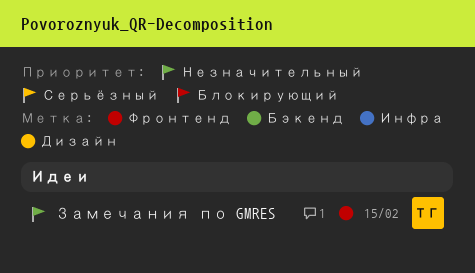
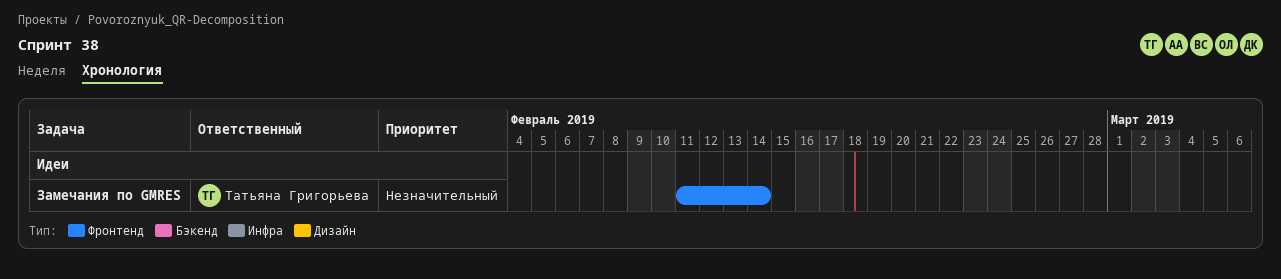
Замечания по GMRES, due: Feb 15 -> Feb 14

